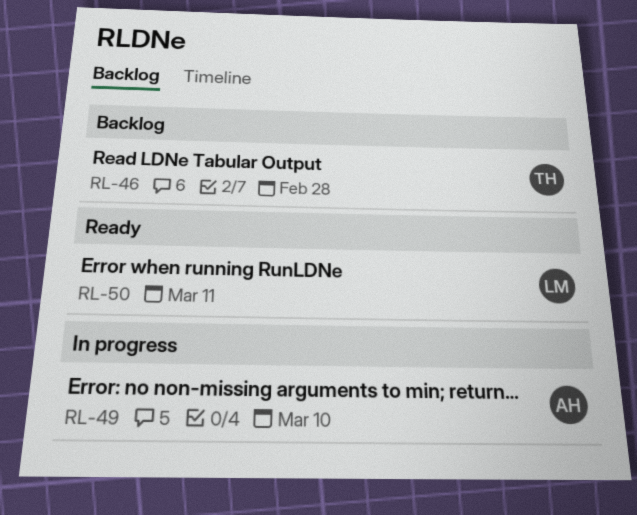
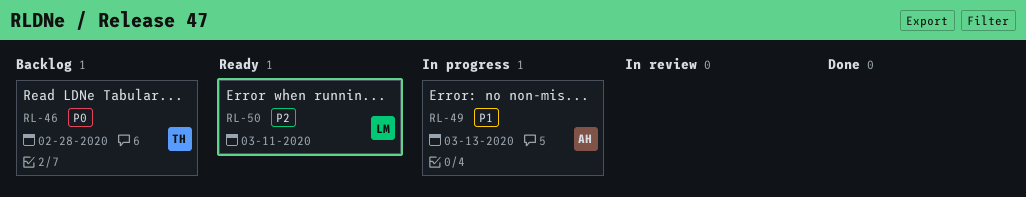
RL-49, due: Mar 10 -> Mar 13

